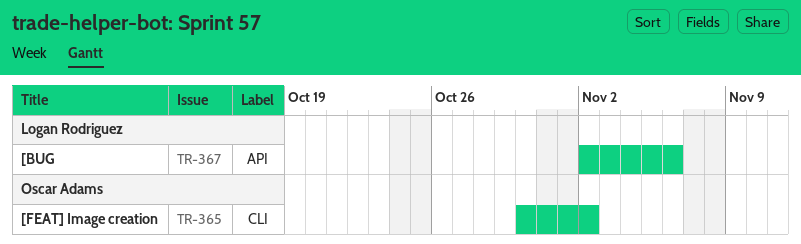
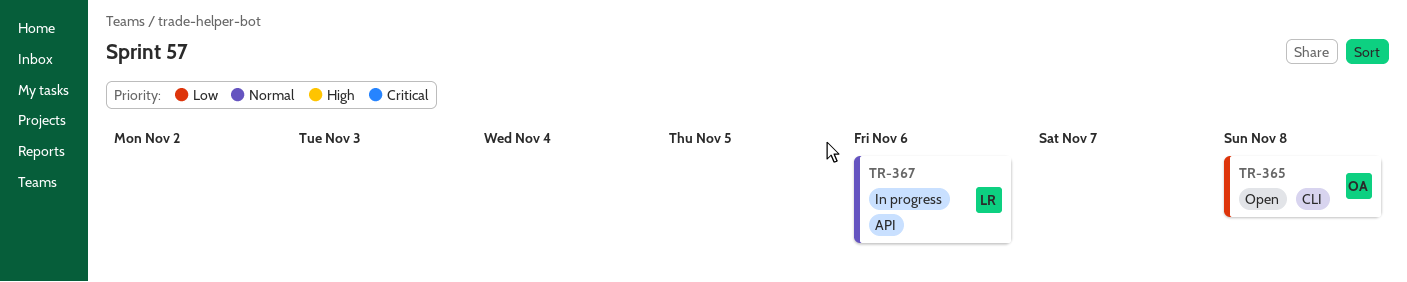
TR-365, due: Nov 2 -> Nov 8

